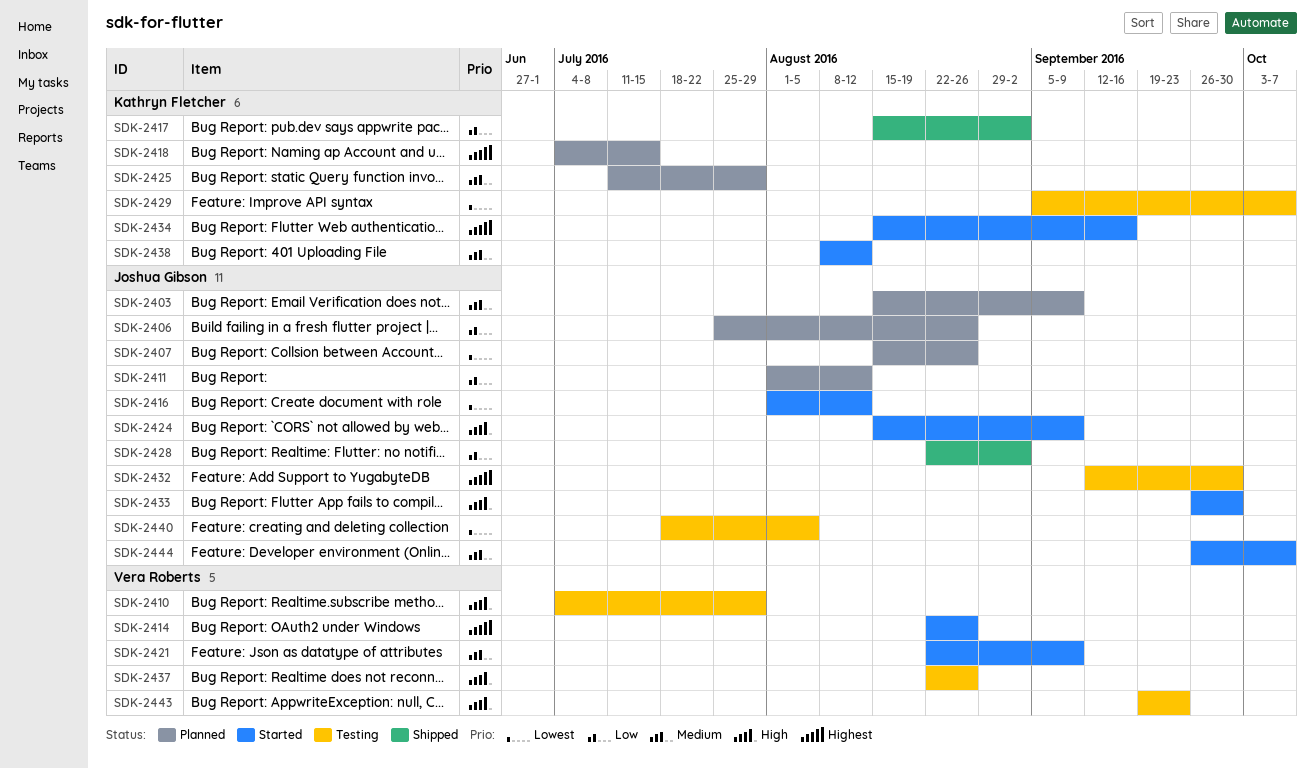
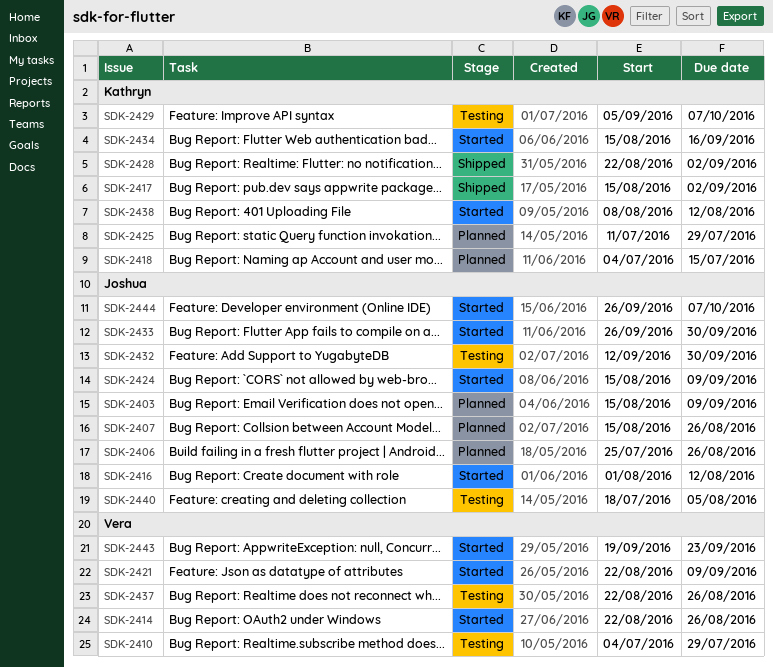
SDK-2411: present -> none
SDK-2428, owner: Joshua Gibson -> Kathryn Fletcher
SDK-2443, status: Testing -> Started

